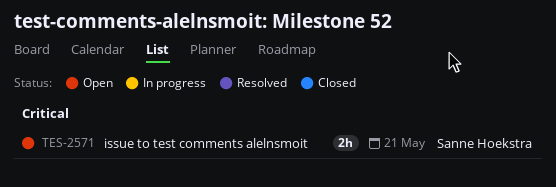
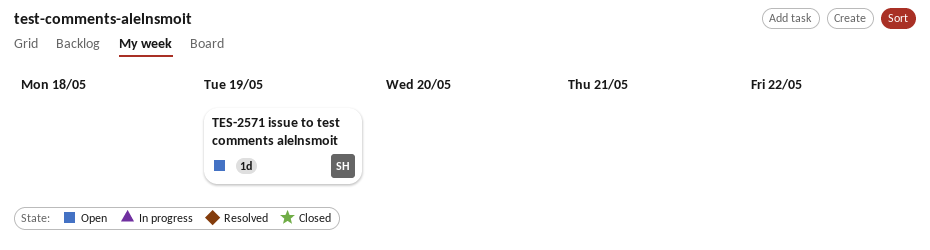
TES-2571, estimate: 2h -> 1d
TES-2571, due: May 21 -> May 19

